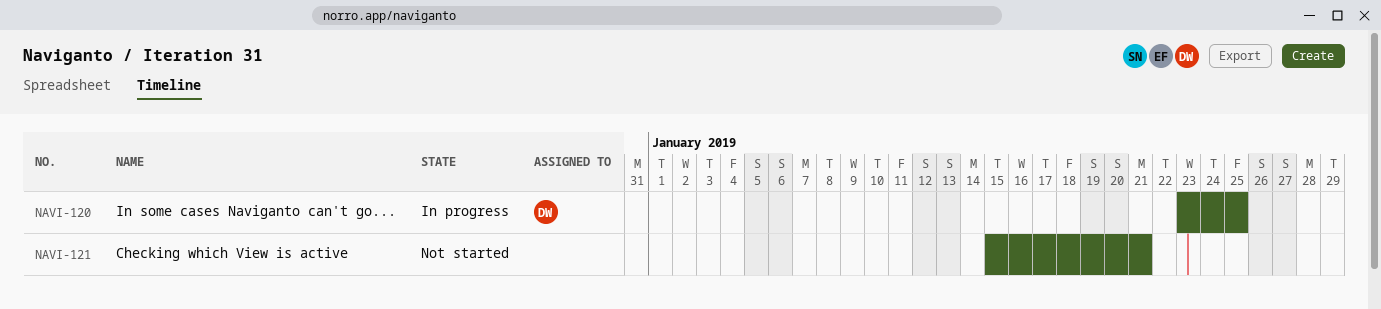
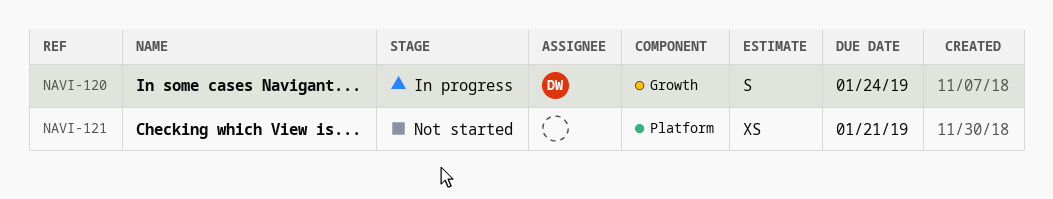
NAVI-120, due: Jan 25 -> Jan 24

